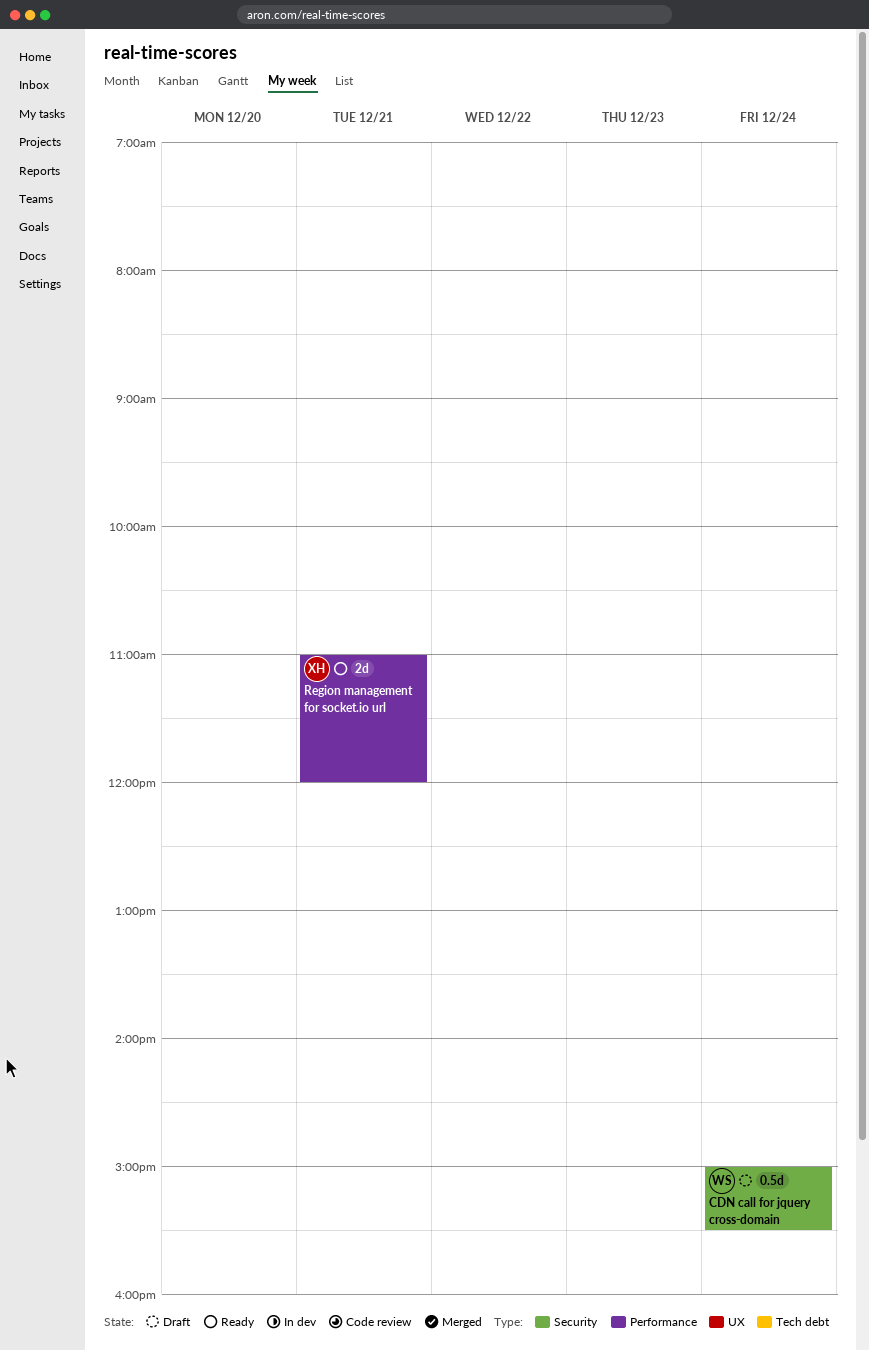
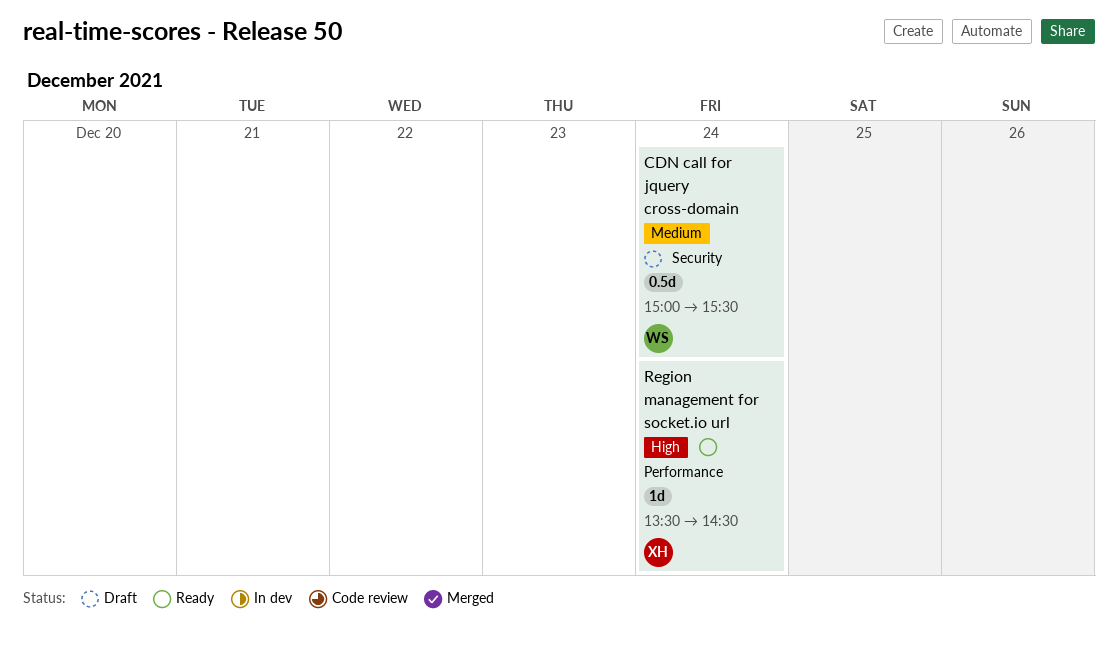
Region management for socket.io url, estimate: 2d -> 1d
Region management for socket.io url, day: Dec 21 -> Dec 24
Region management for socket.io url, begins: 11:00 -> 13:30
Region management for socket.io url, ends: 12:00 -> 14:30

